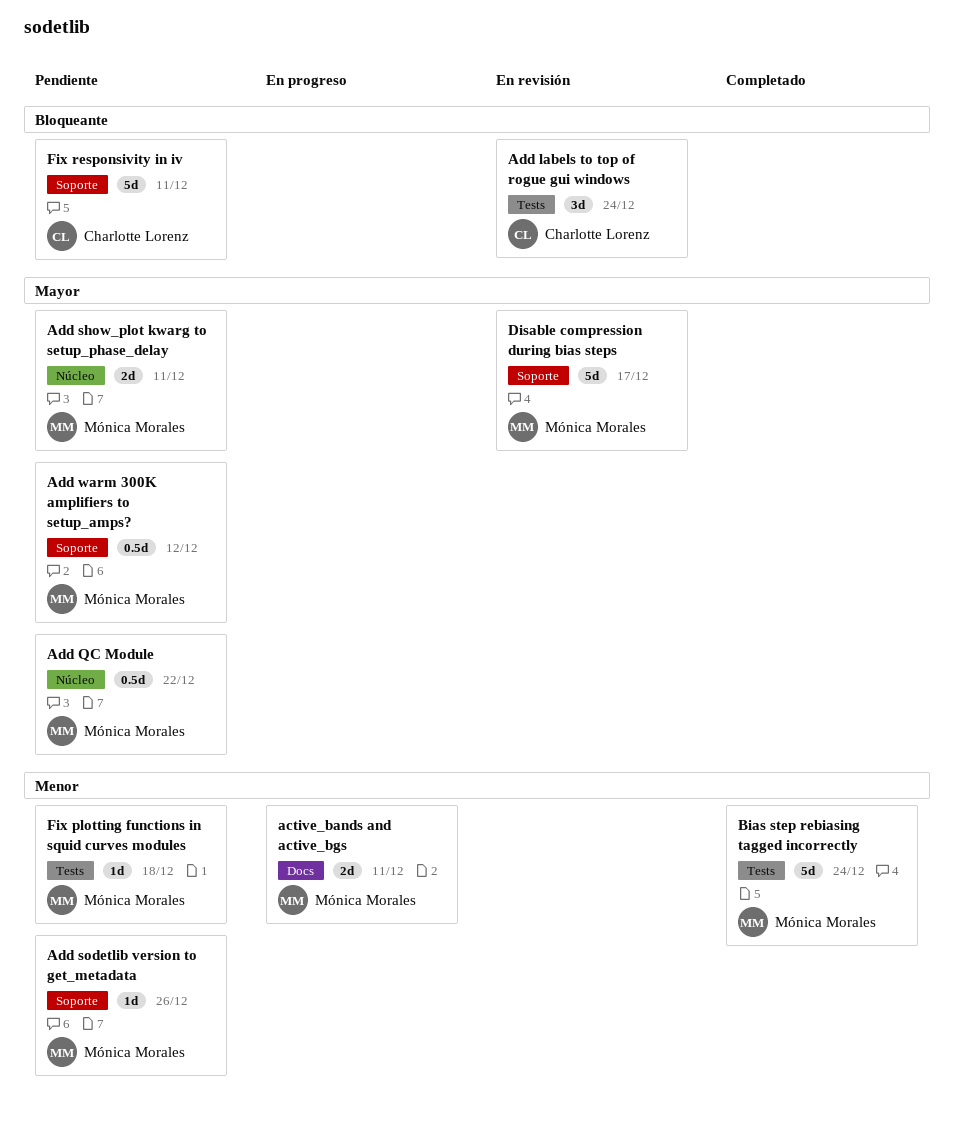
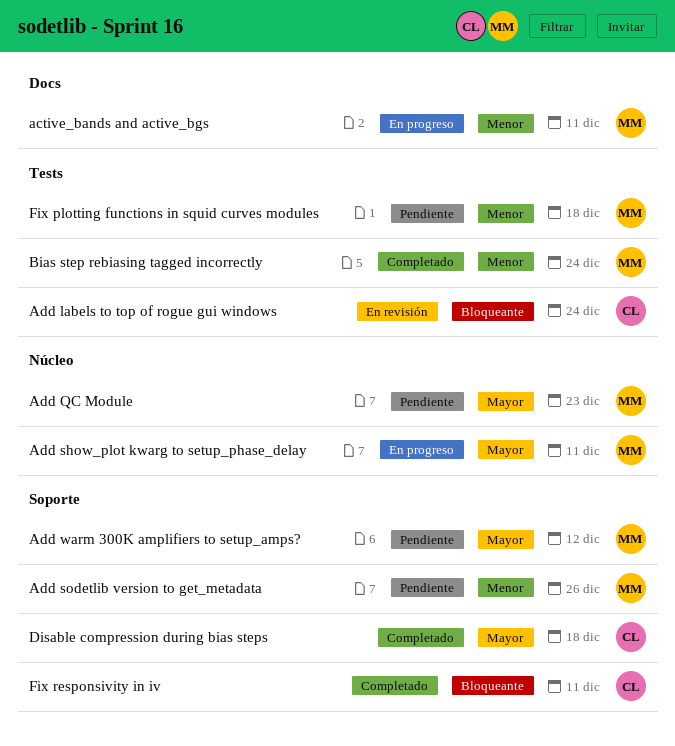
Add QC Module, due: Dec 22 -> Dec 23
Add show_plot kwarg to setup_phase_delay, status: Pendiente -> En progreso
Disable compression during bias steps, status: En revisión -> Completado
Disable compression during bias steps, owner: Mónica Morales -> Charlotte Lorenz
Disable compression during bias steps, due: Dec 17 -> Dec 18
Fix responsivity in iv, status: Pendiente -> Completado

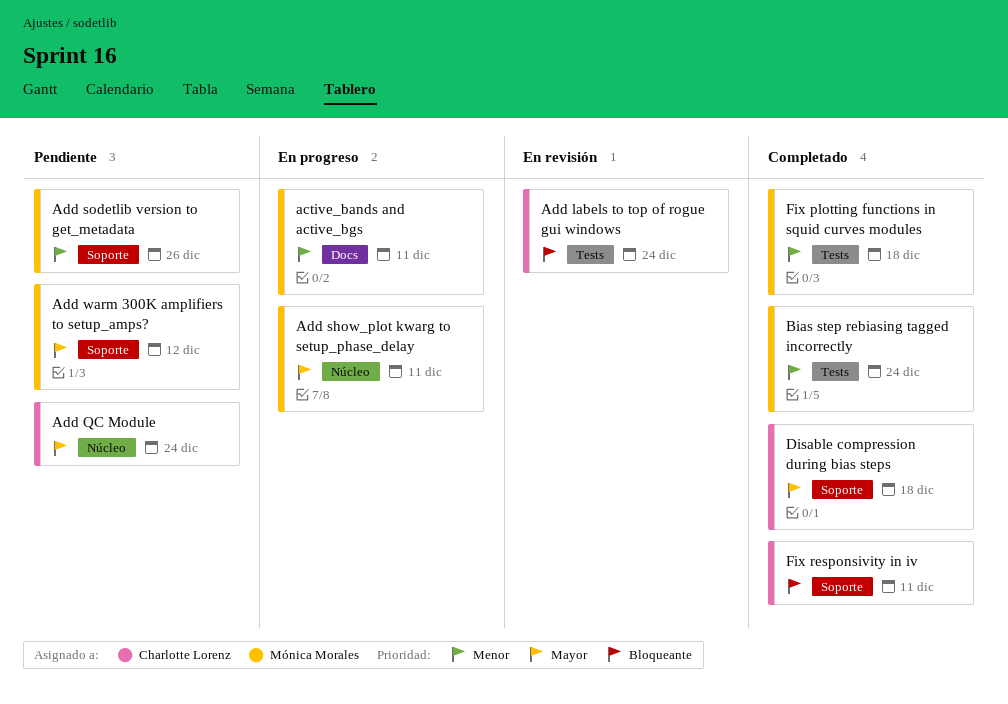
Add QC Module, owner: Mónica Morales -> Charlotte Lorenz
Add QC Module, due: Dec 23 -> Dec 24
Fix plotting functions in squid curves modules, status: Pendiente -> Completado

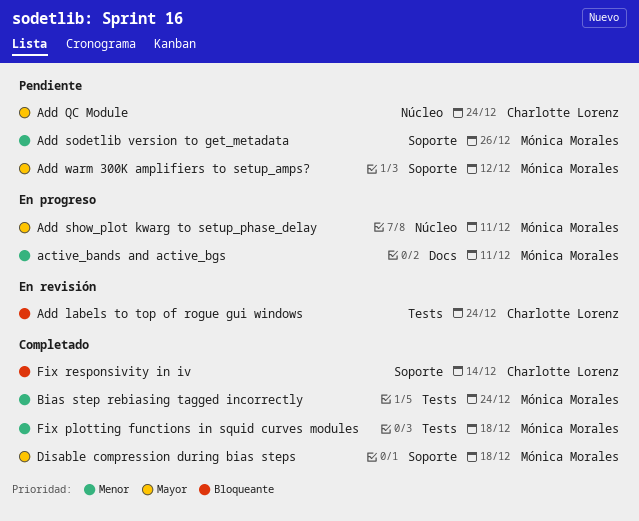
Disable compression during bias steps, owner: Charlotte Lorenz -> Mónica Morales
Fix responsivity in iv, due: Dec 11 -> Dec 14

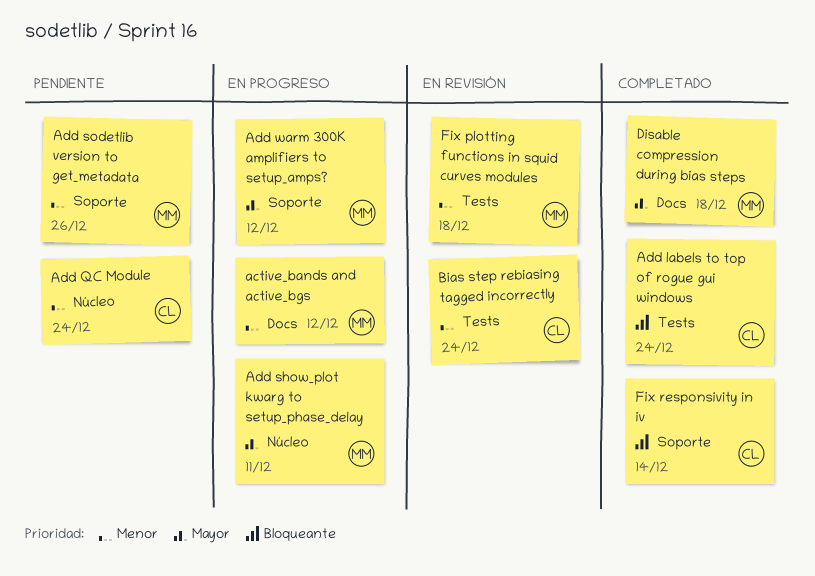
active_bands and active_bgs, due: Dec 11 -> Dec 12
Add labels to top of rogue gui windows, status: En revisión -> Completado
Add QC Module, priority: Mayor -> Menor
Add warm 300K amplifiers to setup_amps?, status: Pendiente -> En progreso
Bias step rebiasing tagged incorrectly, status: Completado -> En revisión
Bias step rebiasing tagged incorrectly, owner: Mónica Morales -> Charlotte Lorenz
Disable compression during bias steps, label: Soporte -> Docs
Fix plotting functions in squid curves modules, status: Completado -> En revisión

